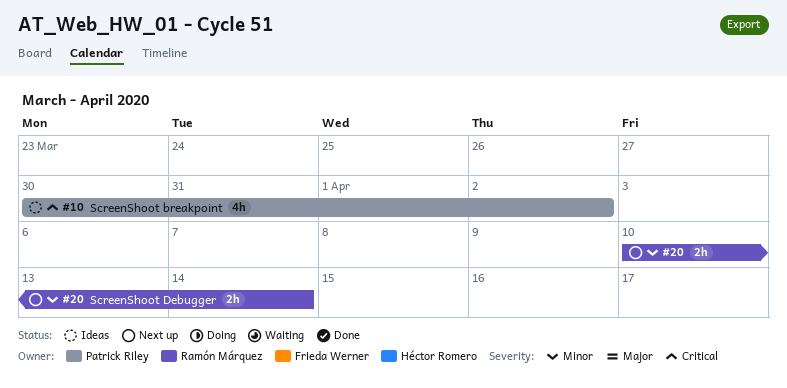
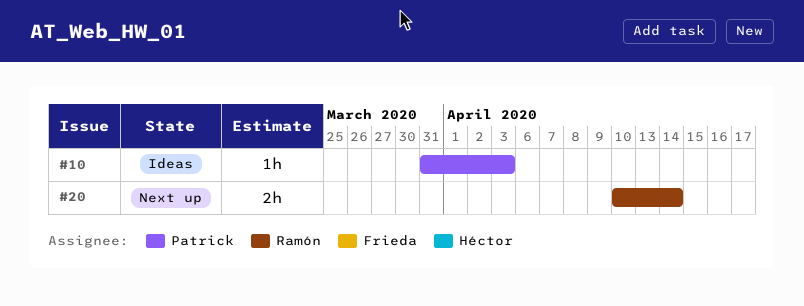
#10, estimate: 4h -> 1h
#10, start: Mar 30 -> Mar 31
#10, due: Apr 2 -> Apr 3

